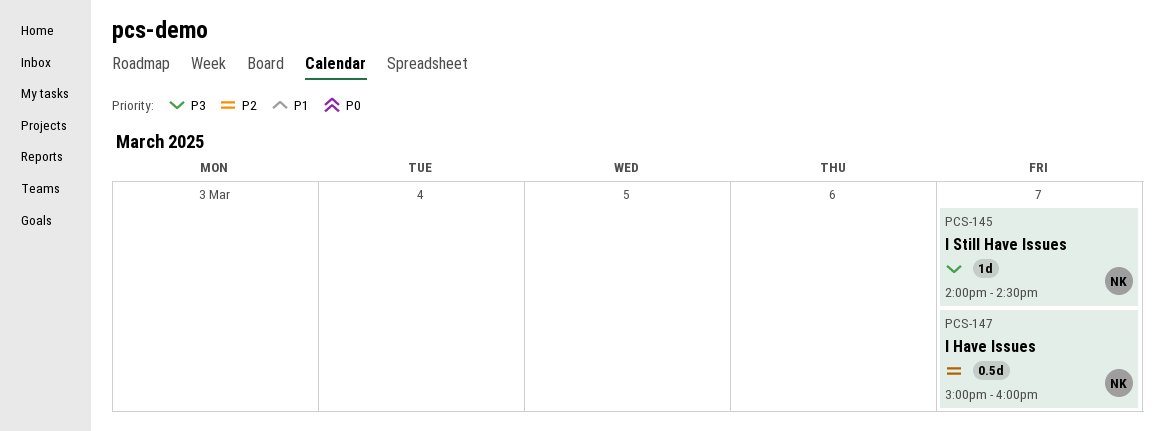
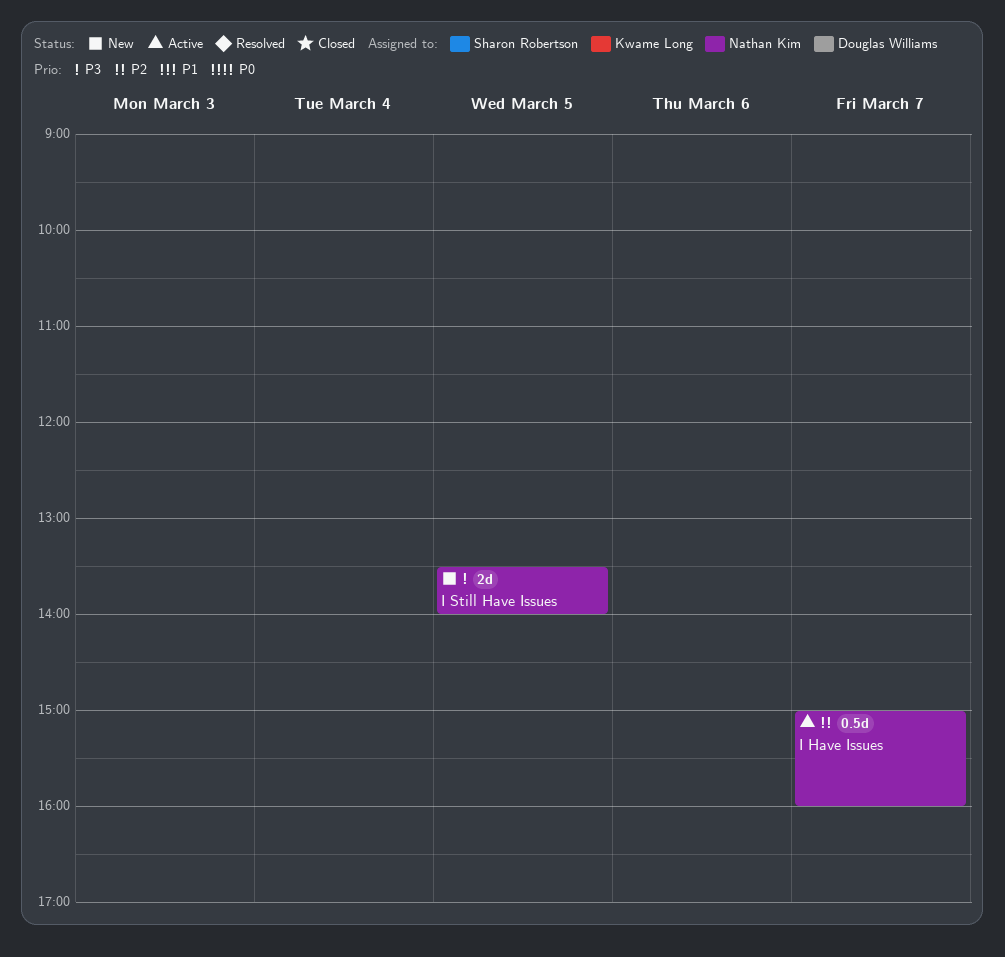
I Still Have Issues, estimate: 1d -> 2d
I Still Have Issues, day: Mar 7 -> Mar 5
I Still Have Issues, begins: 14:00 -> 13:30
I Still Have Issues, ends: 14:30 -> 14:00

